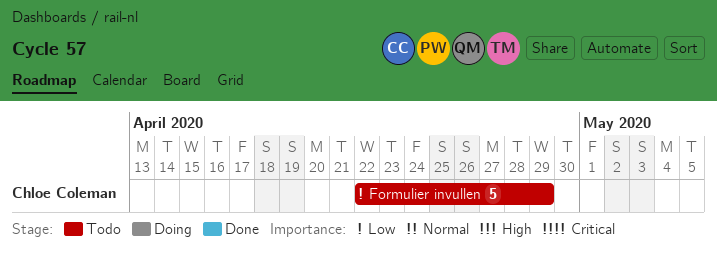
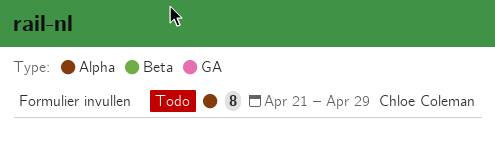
Formulier invullen, estimate: 5 -> 8
Formulier invullen, start: Apr 22 -> Apr 21

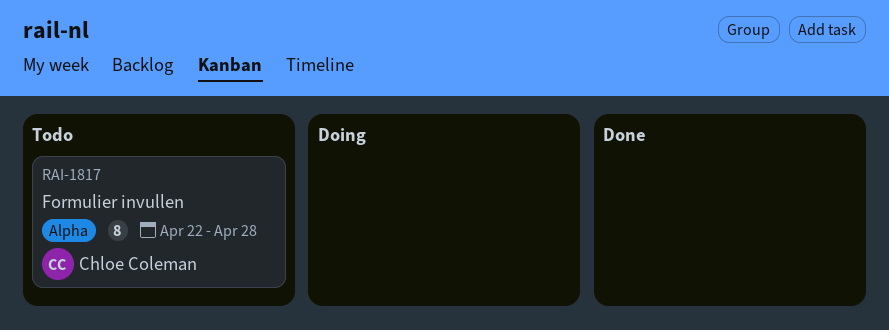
Formulier invullen, start: Apr 21 -> Apr 22
Formulier invullen, due: Apr 29 -> Apr 28

